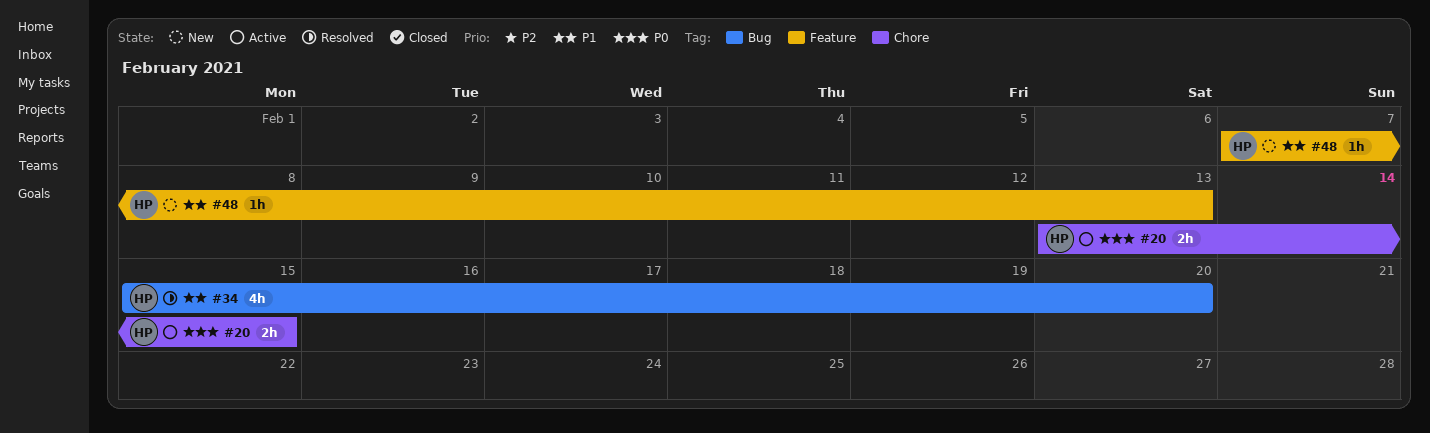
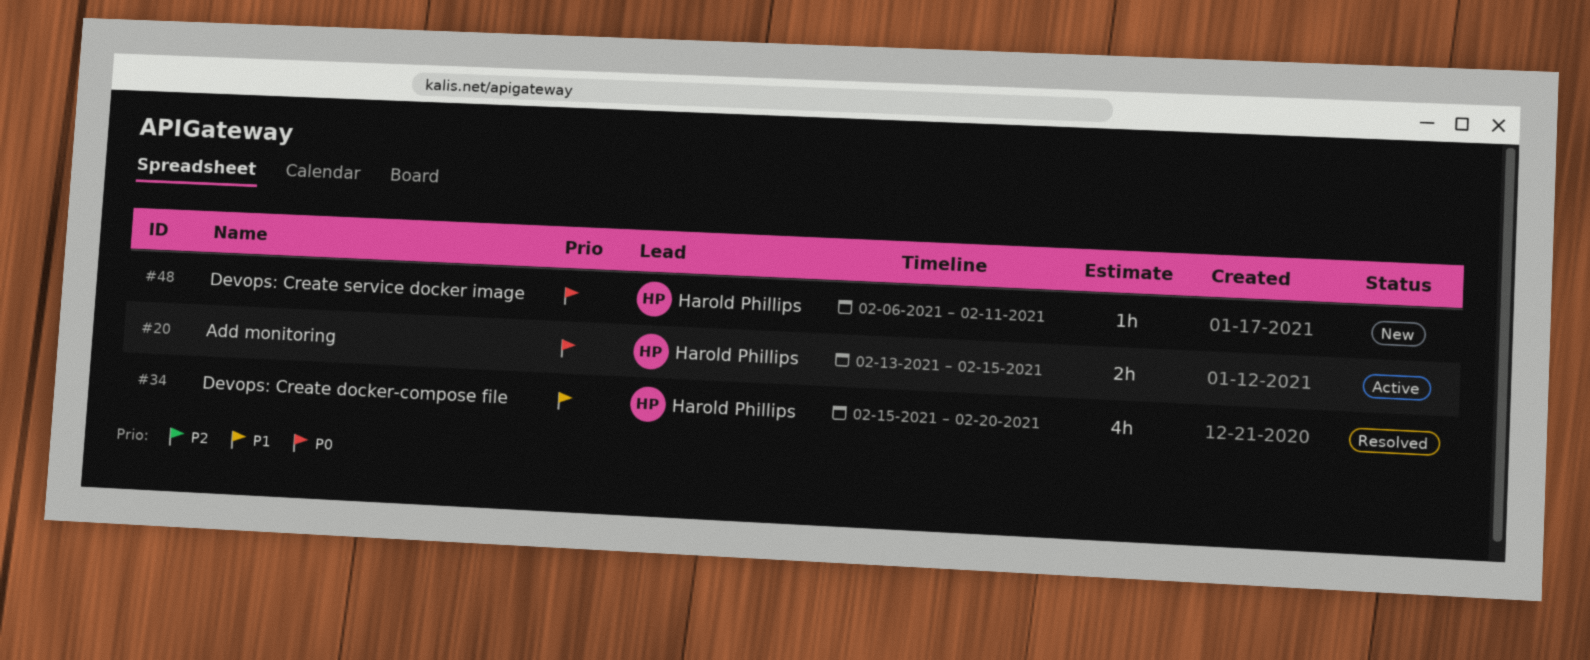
#48, priority: P1 -> P0
#48, start: Feb 7 -> Feb 6
#48, due: Feb 13 -> Feb 11

